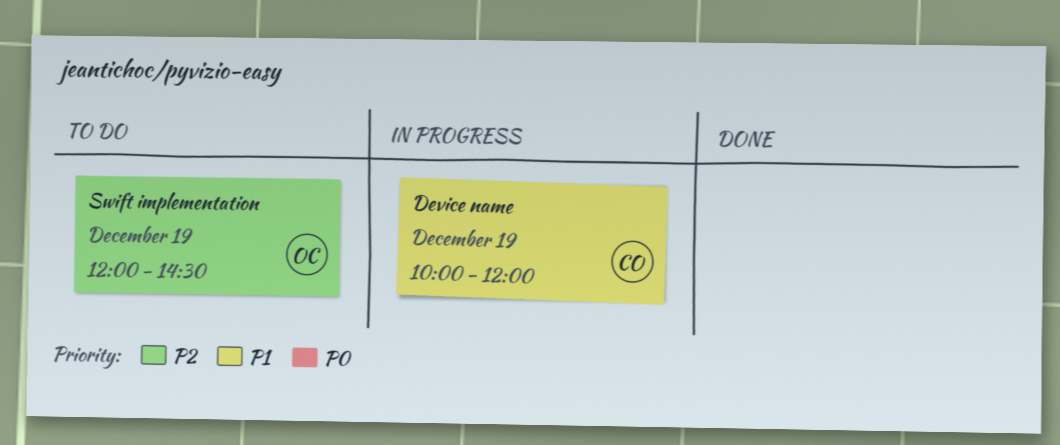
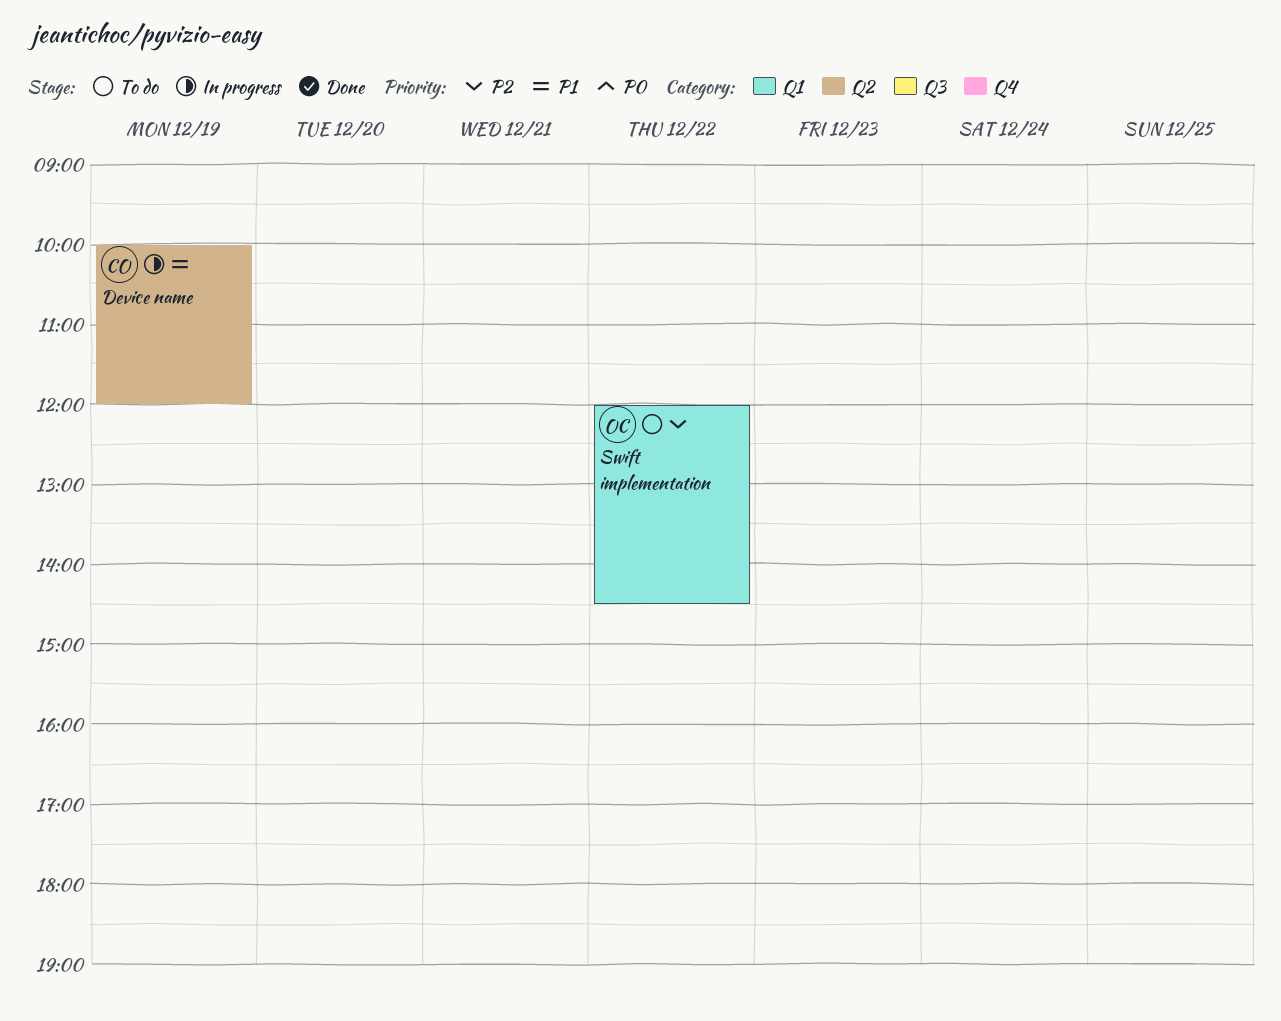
Swift implementation, day: Dec 19 -> Dec 22

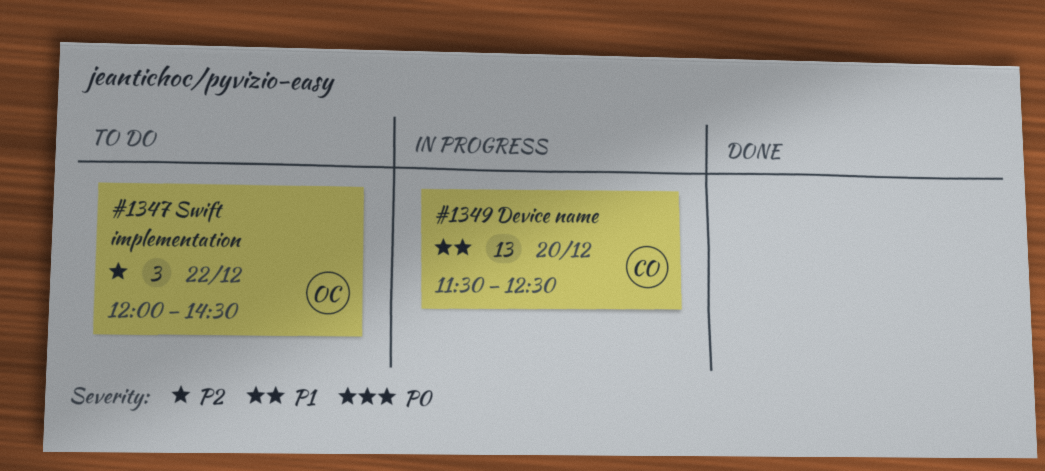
Device name, day: Dec 19 -> Dec 20
Device name, begins: 10:00 -> 11:30
Device name, ends: 12:00 -> 12:30

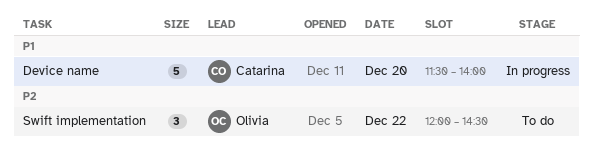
Device name, estimate: 13 -> 5
Device name, ends: 12:30 -> 14:00

